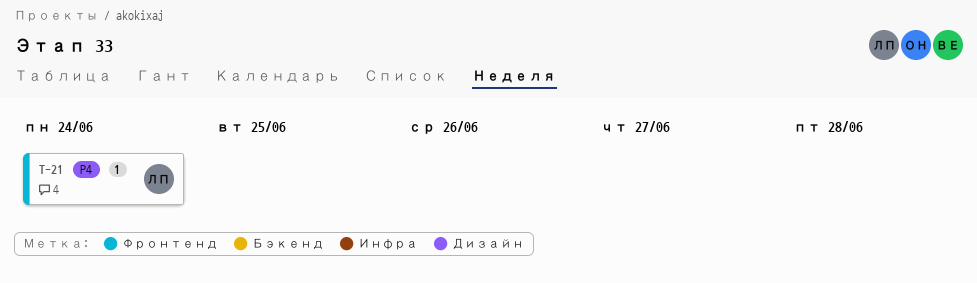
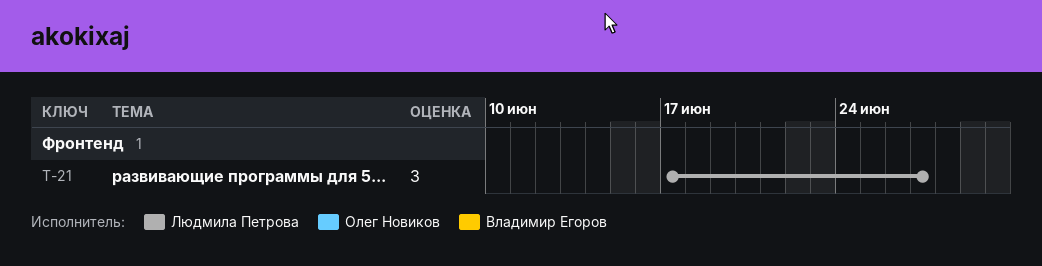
T-21, estimate: 1 -> 3
T-21, due: Jun 24 -> Jun 27

